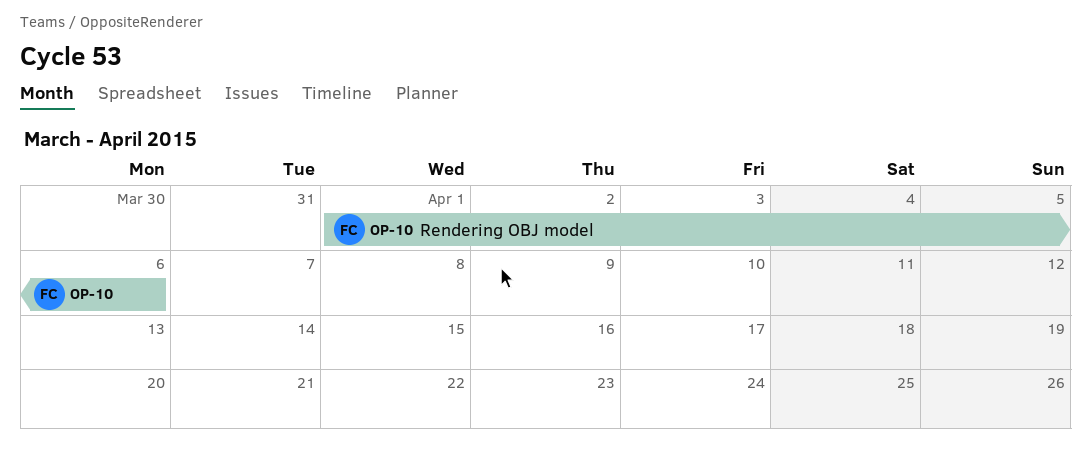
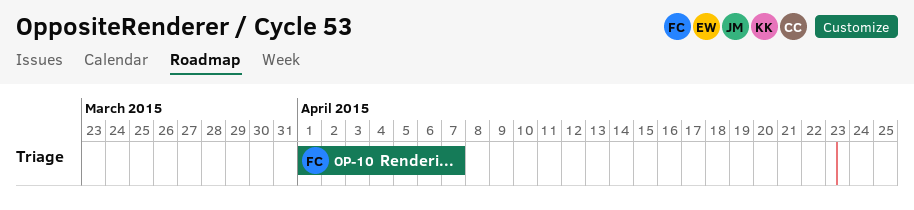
OP-10, due: Apr 6 -> Apr 7

